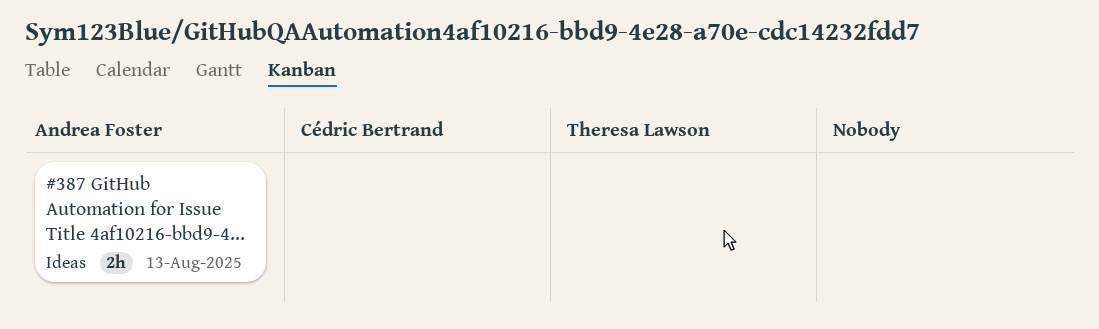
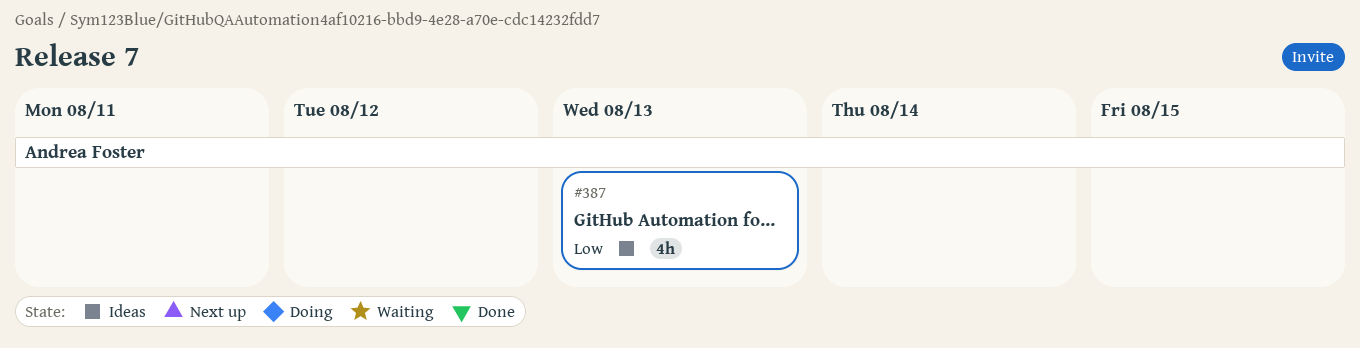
#387, estimate: 2h -> 4h

